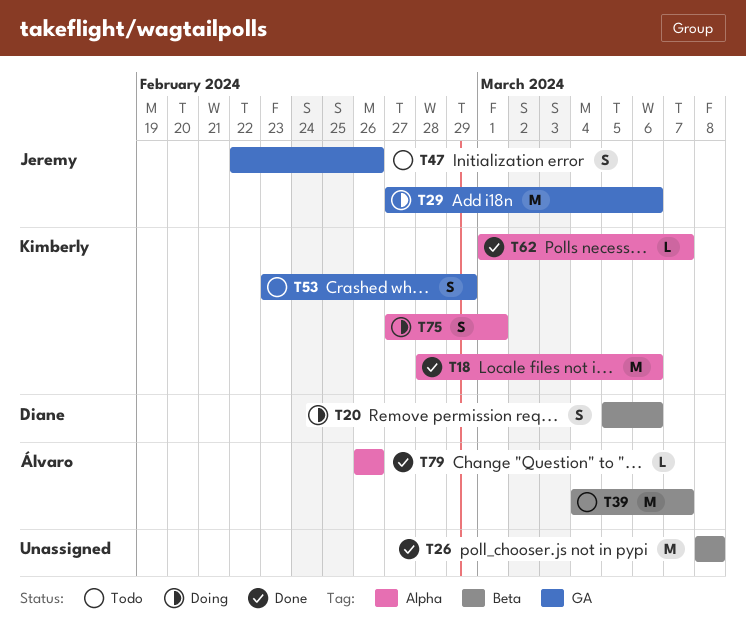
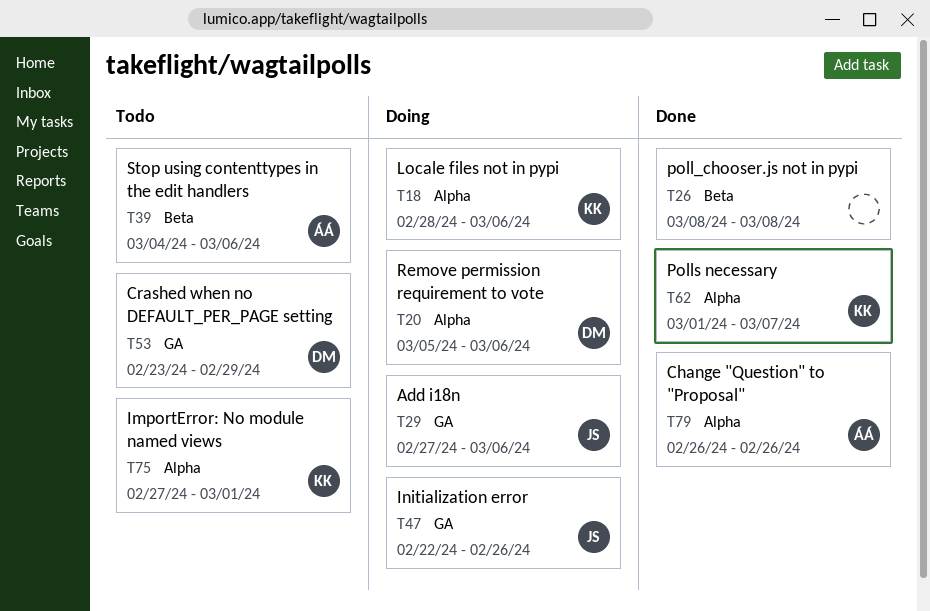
T18, status: Done -> Doing
T20, label: Beta -> Alpha
T39, due: Mar 7 -> Mar 6
T47, status: Todo -> Doing
T53, owner: Kimberly -> Diane
T75, status: Doing -> Todo

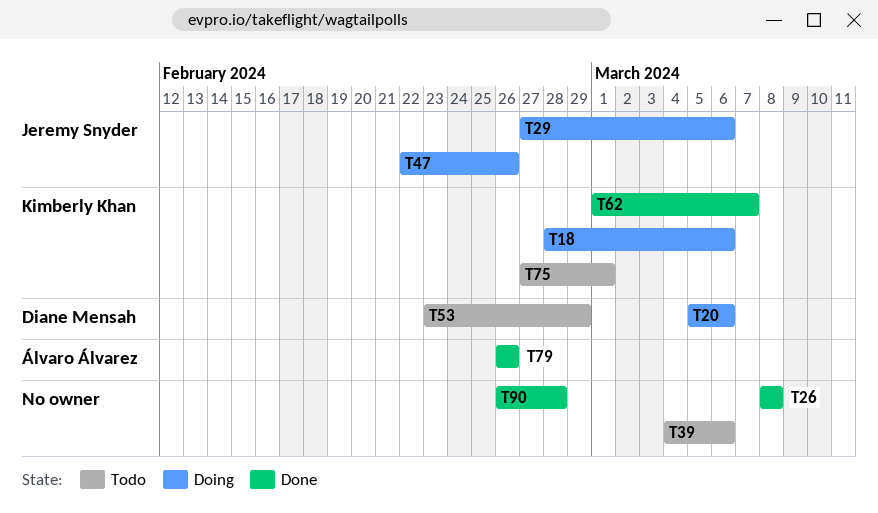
T39, owner: Álvaro Álvarez -> none
T90: none -> present

